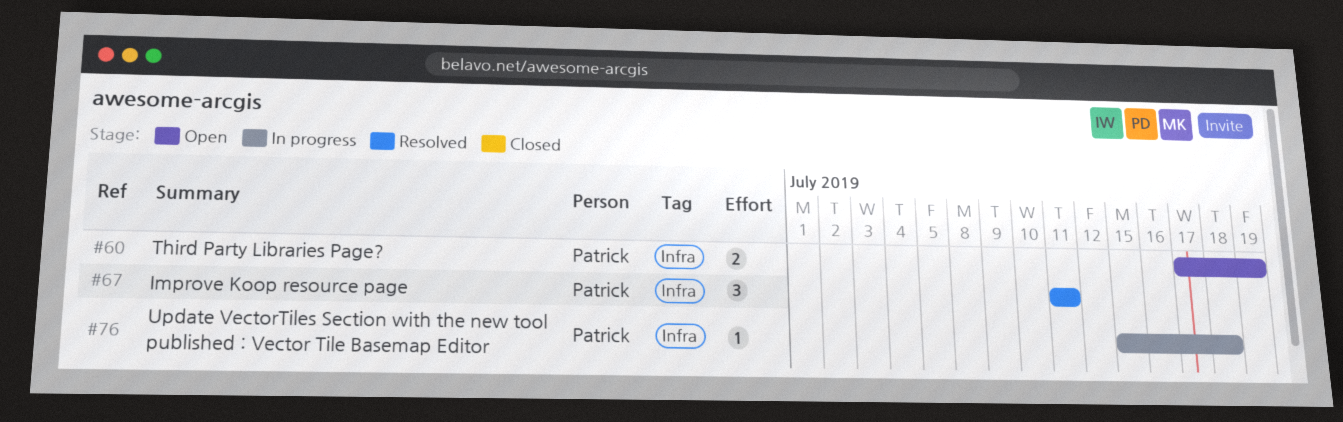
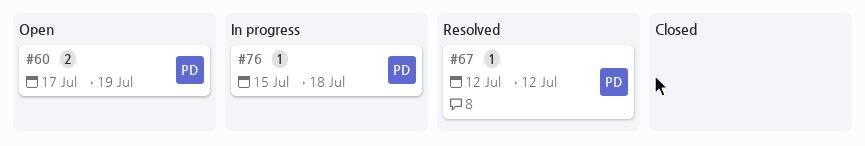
#67, estimate: 3 -> 1
#67, start: Jul 11 -> Jul 12
#67, due: Jul 11 -> Jul 12

